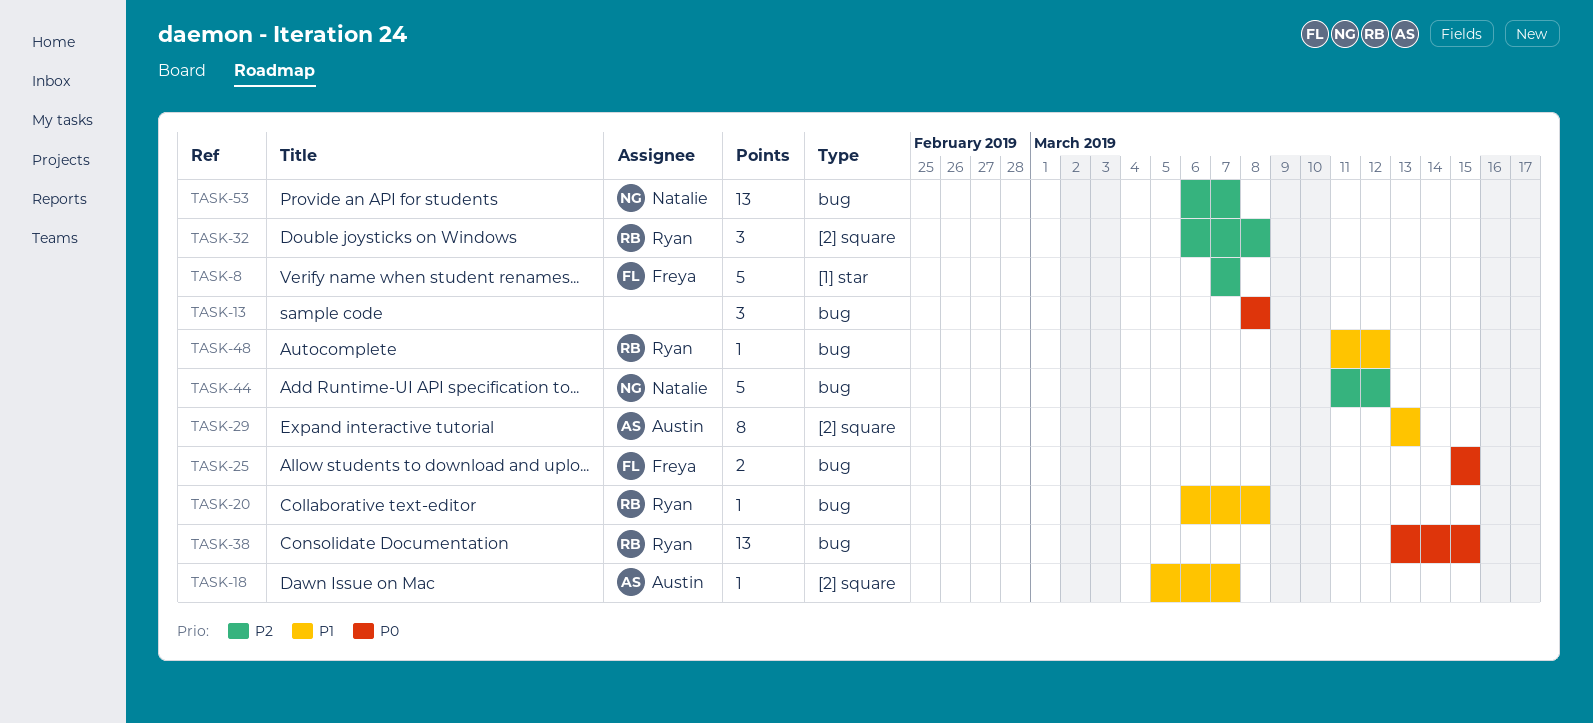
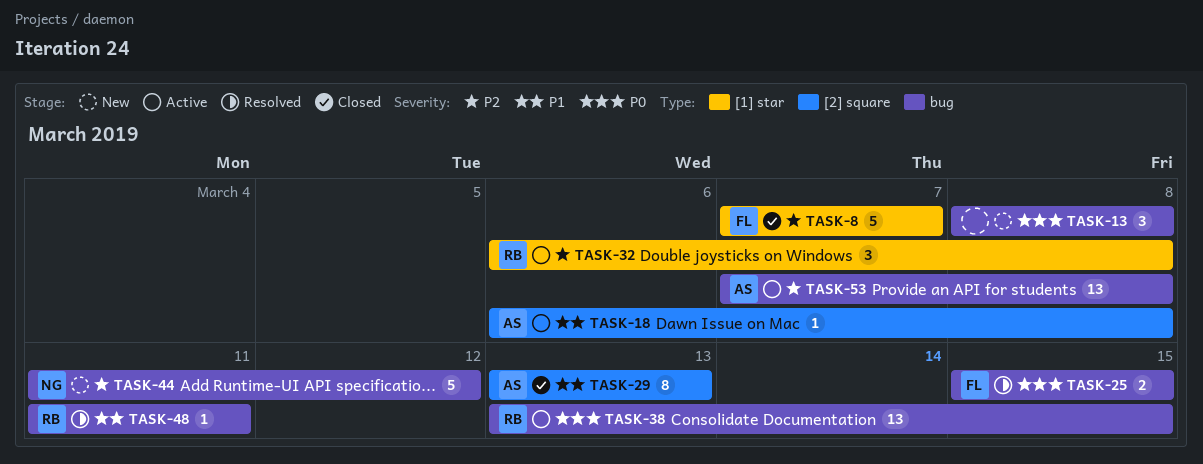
TASK-18, start: Mar 5 -> Mar 6
TASK-18, due: Mar 7 -> Mar 8
TASK-20: present -> none
TASK-32, label: [2] square -> [1] star
TASK-48, due: Mar 12 -> Mar 11
TASK-53, owner: Natalie -> Austin
TASK-53, start: Mar 6 -> Mar 7
TASK-53, due: Mar 7 -> Mar 8

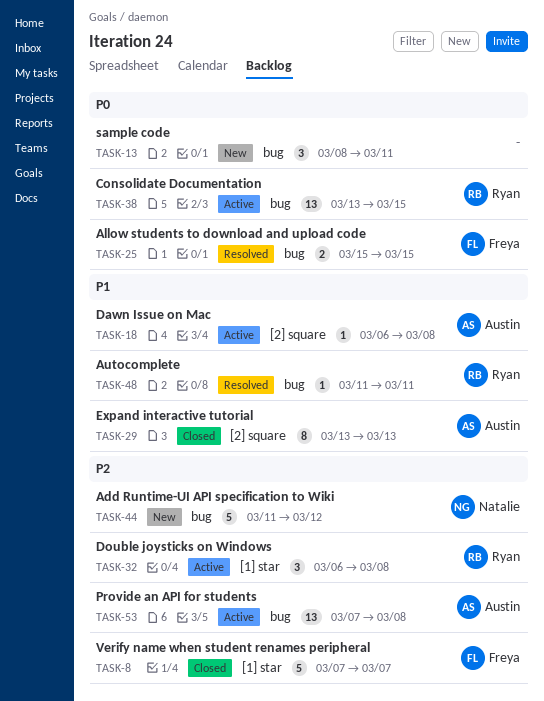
TASK-13, due: Mar 8 -> Mar 11

